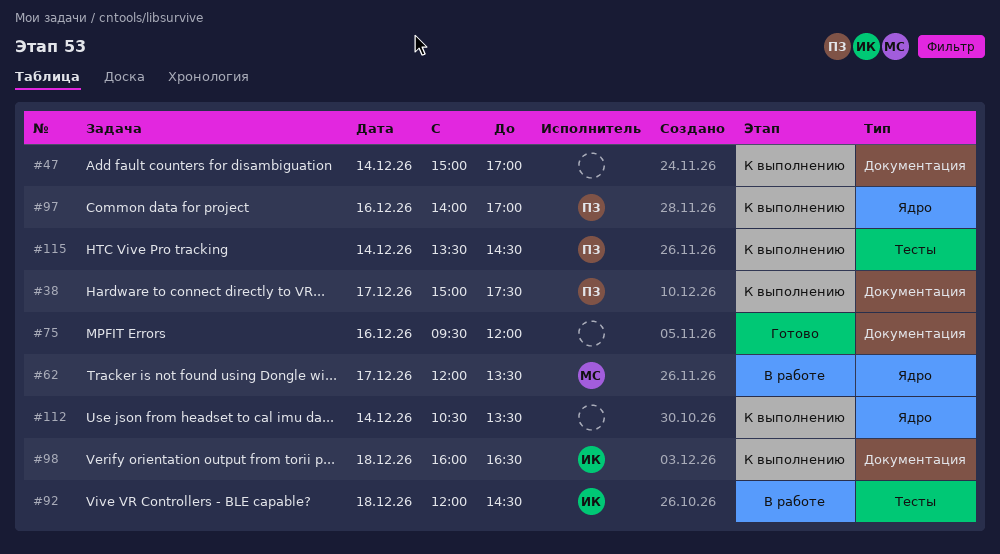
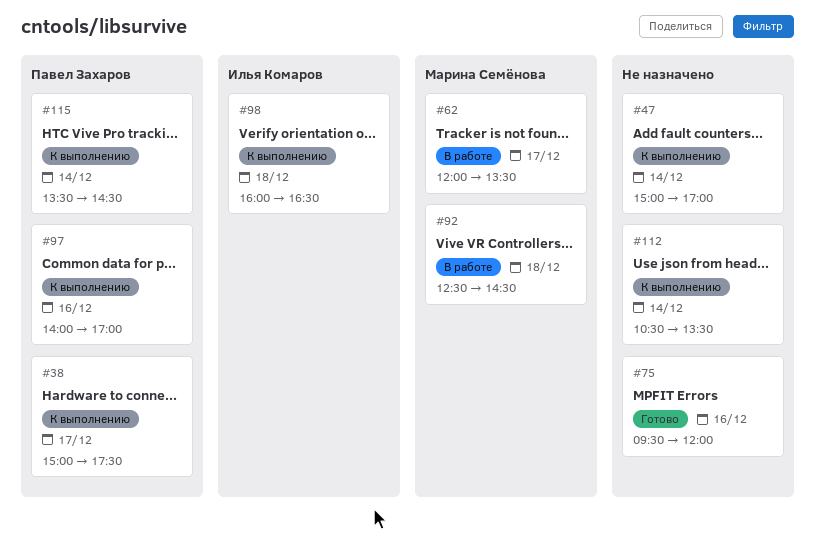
#92, owner: Илья Комаров -> Марина Семёнова
#92, begins: 12:00 -> 12:30

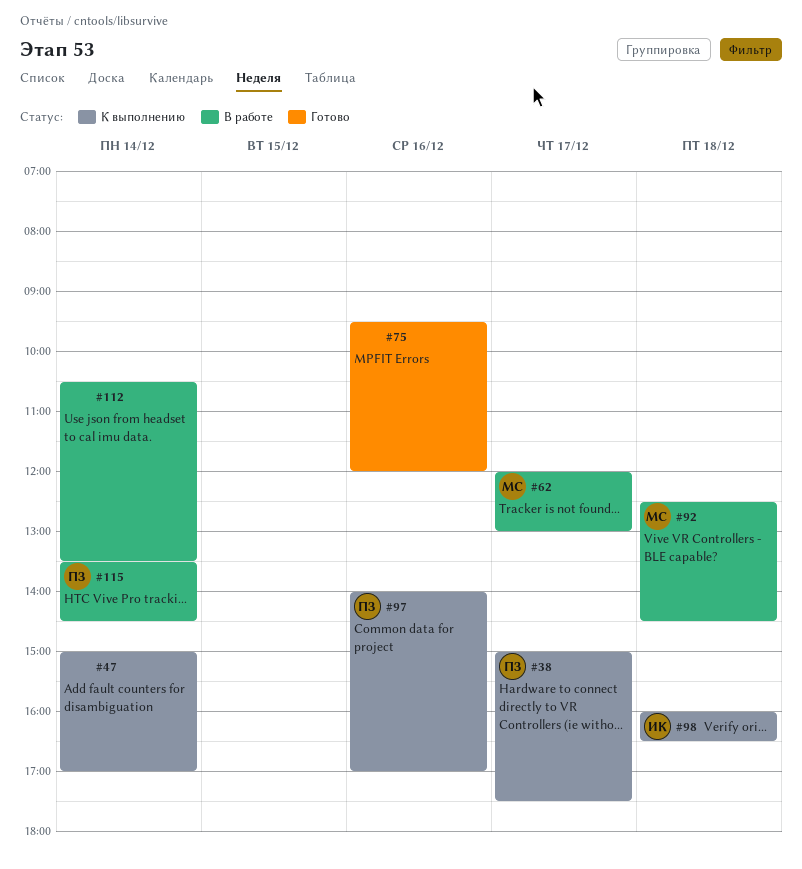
#62, ends: 13:30 -> 13:00
#112, status: К выполнению -> В работе
#115, status: К выполнению -> В работе

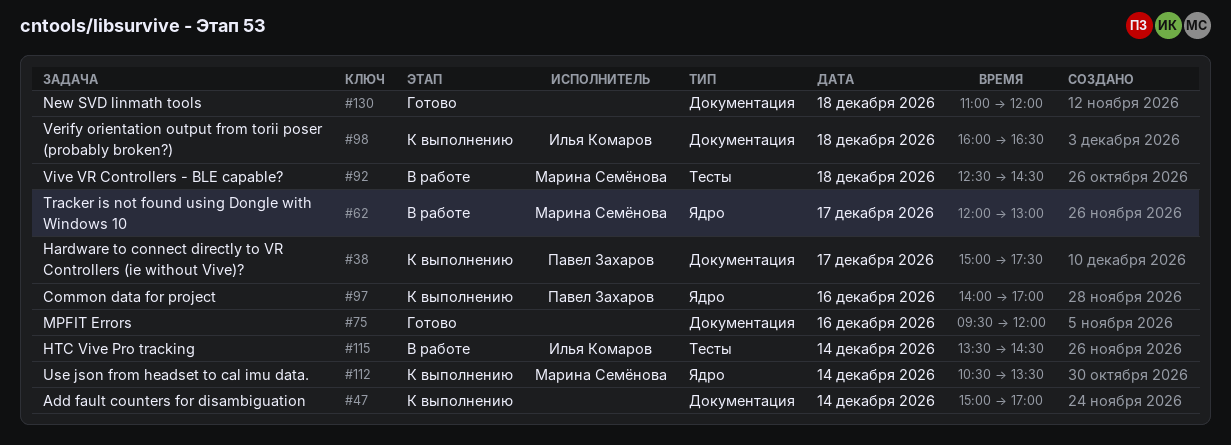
#112, status: В работе -> К выполнению
#112, owner: none -> Марина Семёнова
#115, owner: Павел Захаров -> Илья Комаров
#130: none -> present

